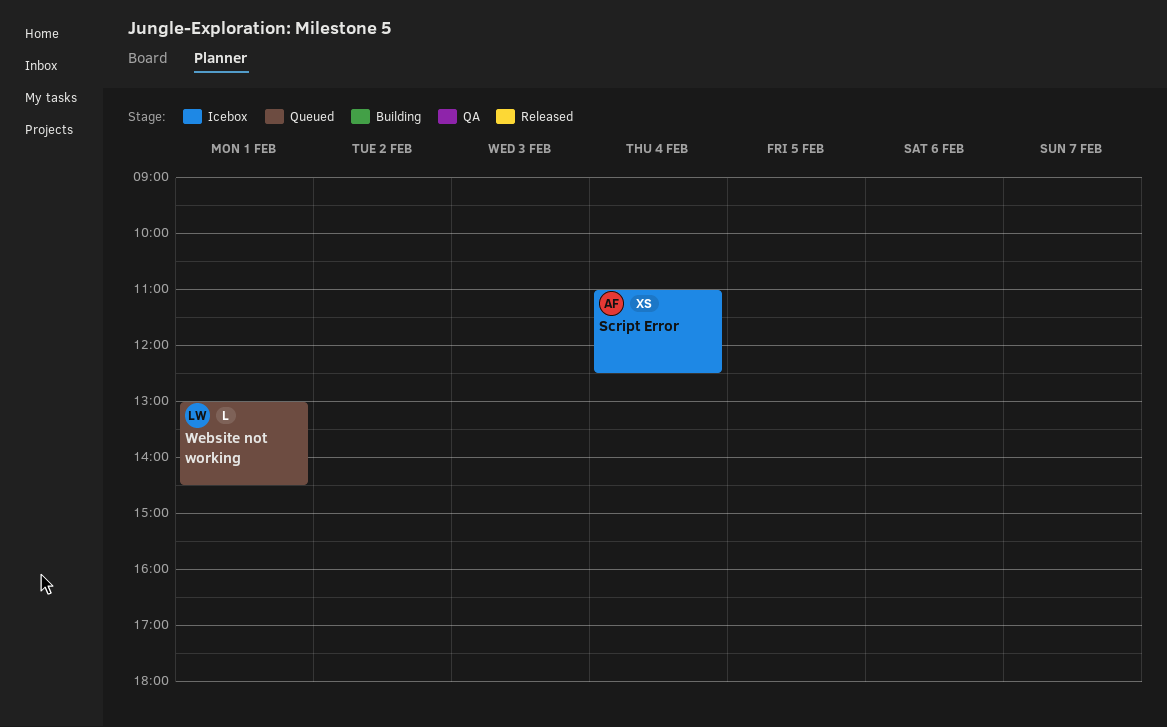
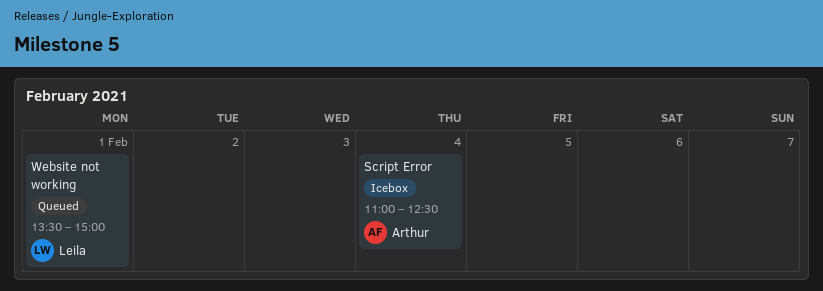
Website not working, begins: 13:00 -> 13:30
Website not working, ends: 14:30 -> 15:00

